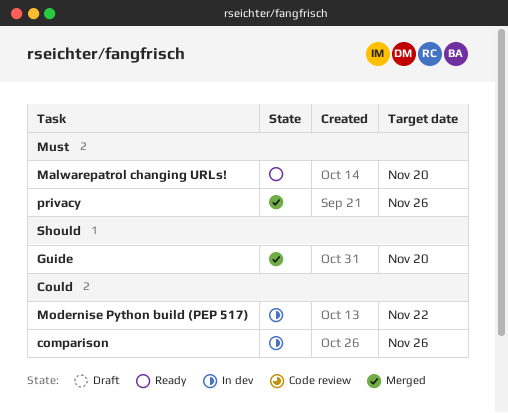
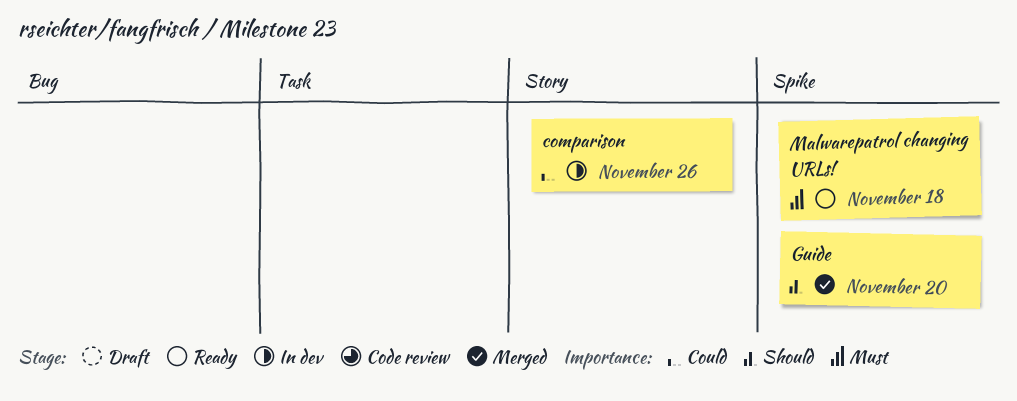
Malwarepatrol changing URLs!, due: Nov 20 -> Nov 18
Modernise Python build (PEP 517): present -> none
privacy: present -> none

